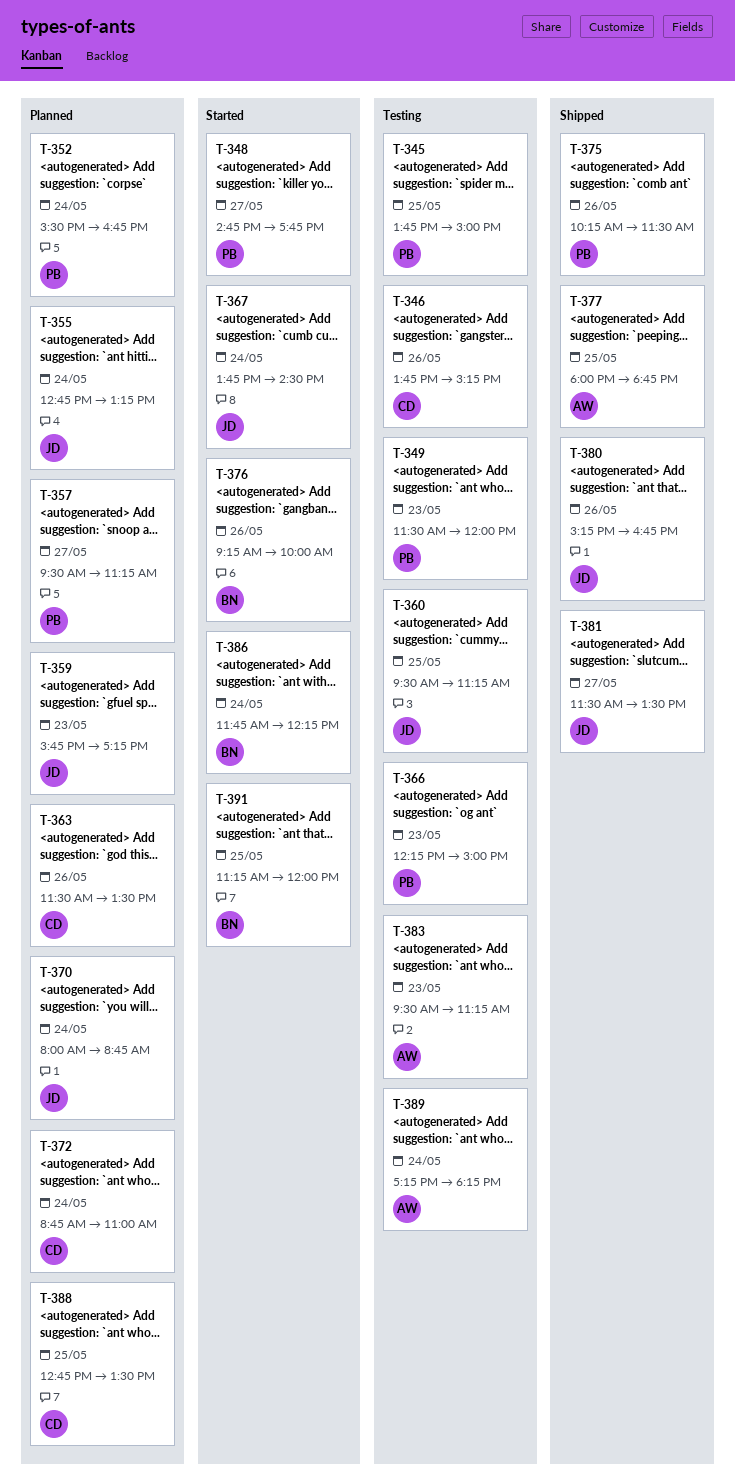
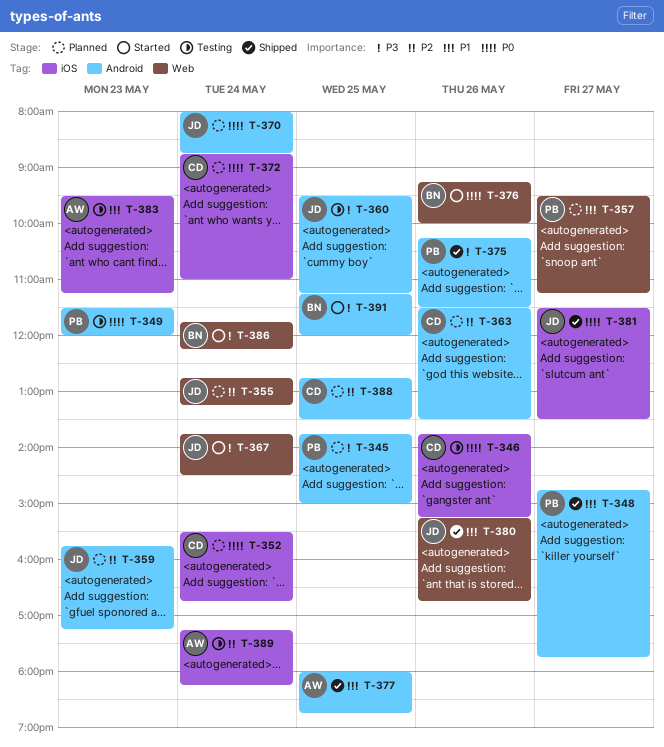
T-345, status: Testing -> Planned
T-348, status: Started -> Shipped
T-352, owner: PB -> CD
T-366: present -> none

